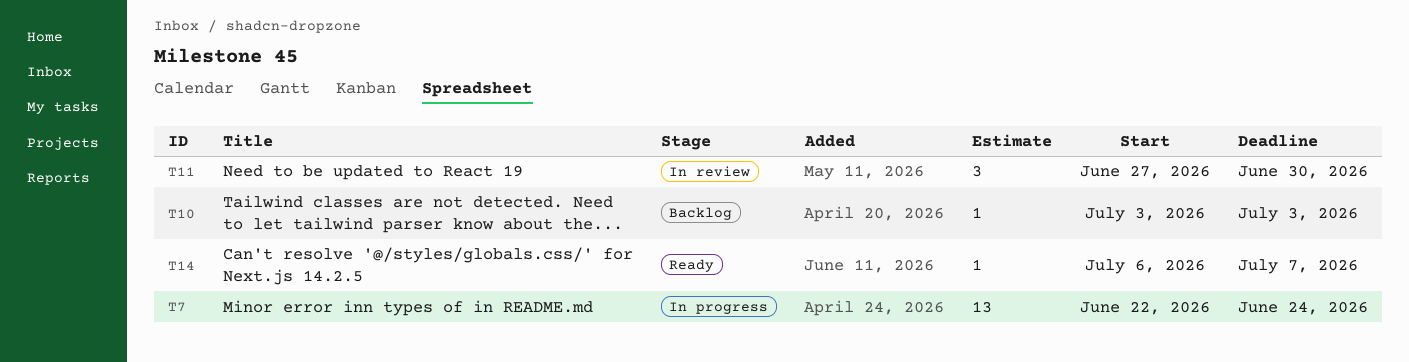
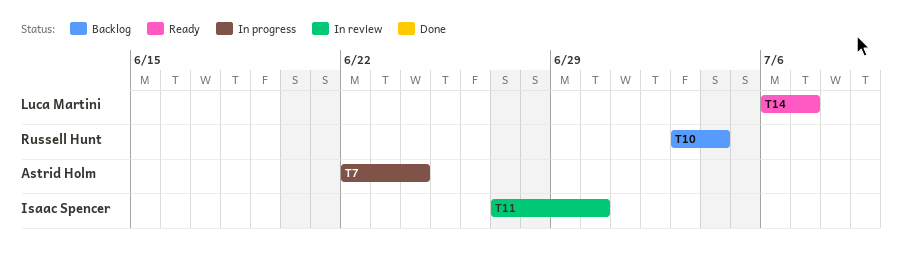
T10, due: Jul 3 -> Jul 4

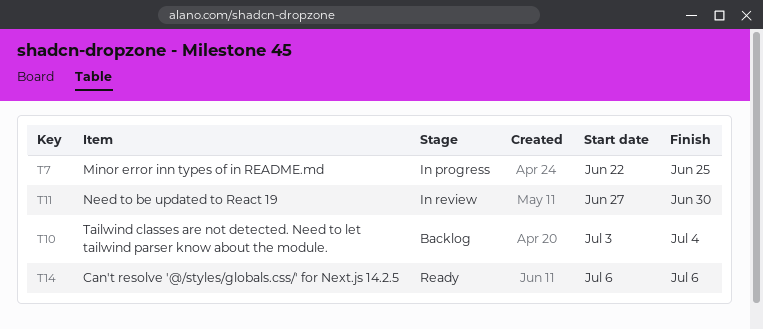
T7, due: Jun 24 -> Jun 25
T14, due: Jul 7 -> Jul 6

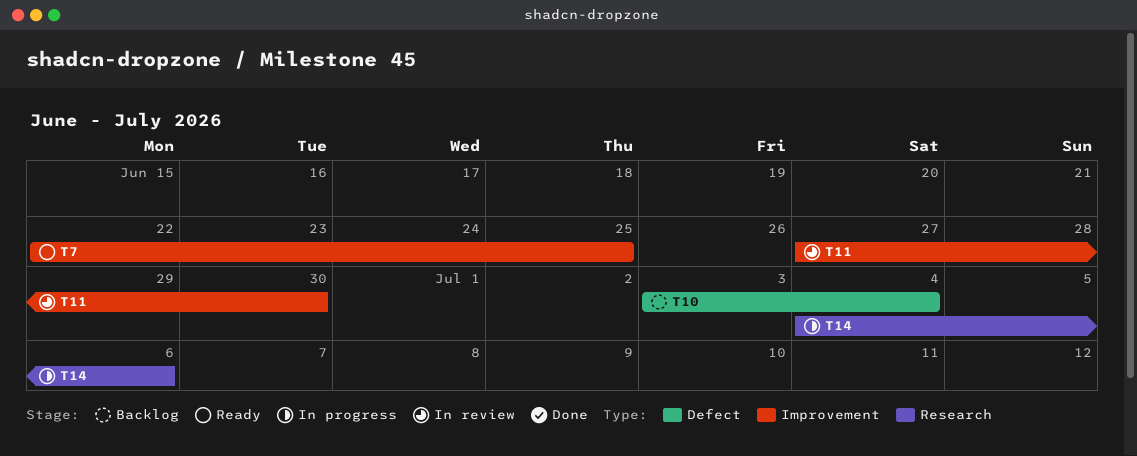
T7, status: In progress -> Ready
T14, status: Ready -> In progress
T14, start: Jul 6 -> Jul 4

